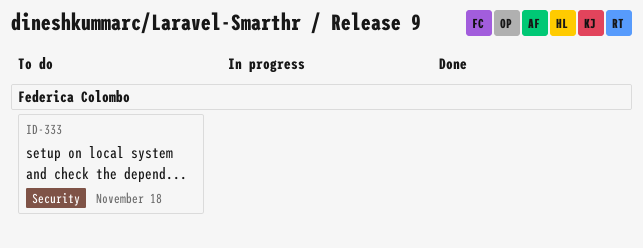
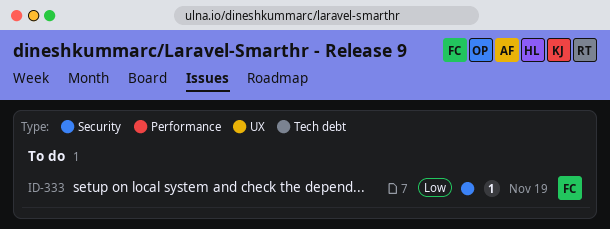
ID-333, due: Nov 18 -> Nov 19

